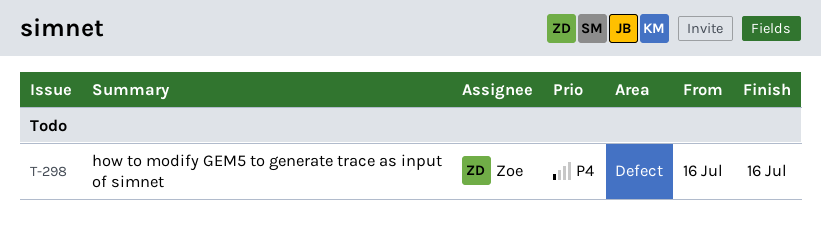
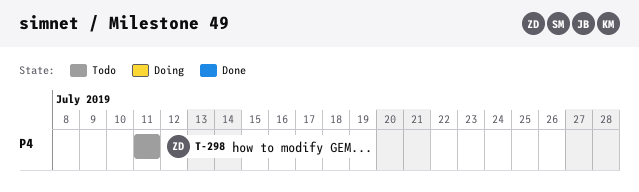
T-298, start: Jul 16 -> Jul 11
T-298, due: Jul 16 -> Jul 11

